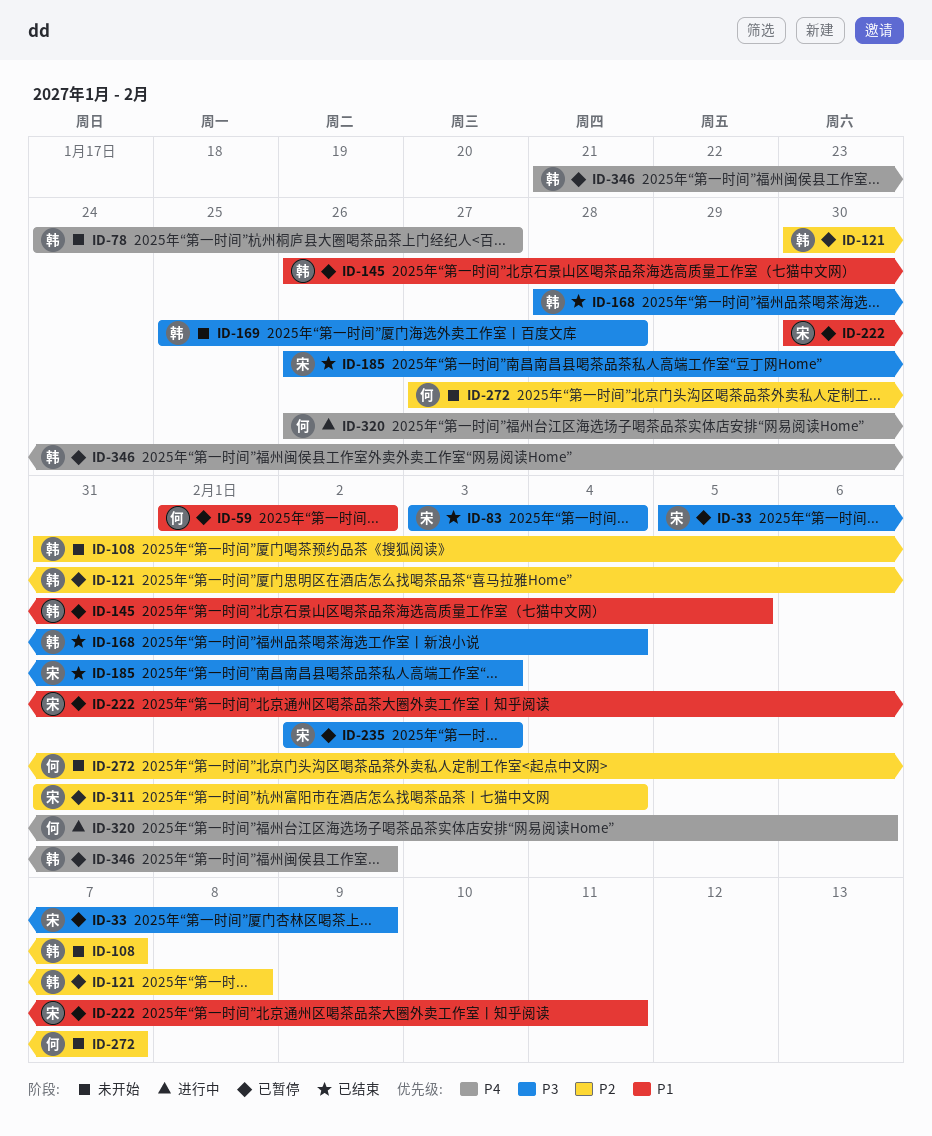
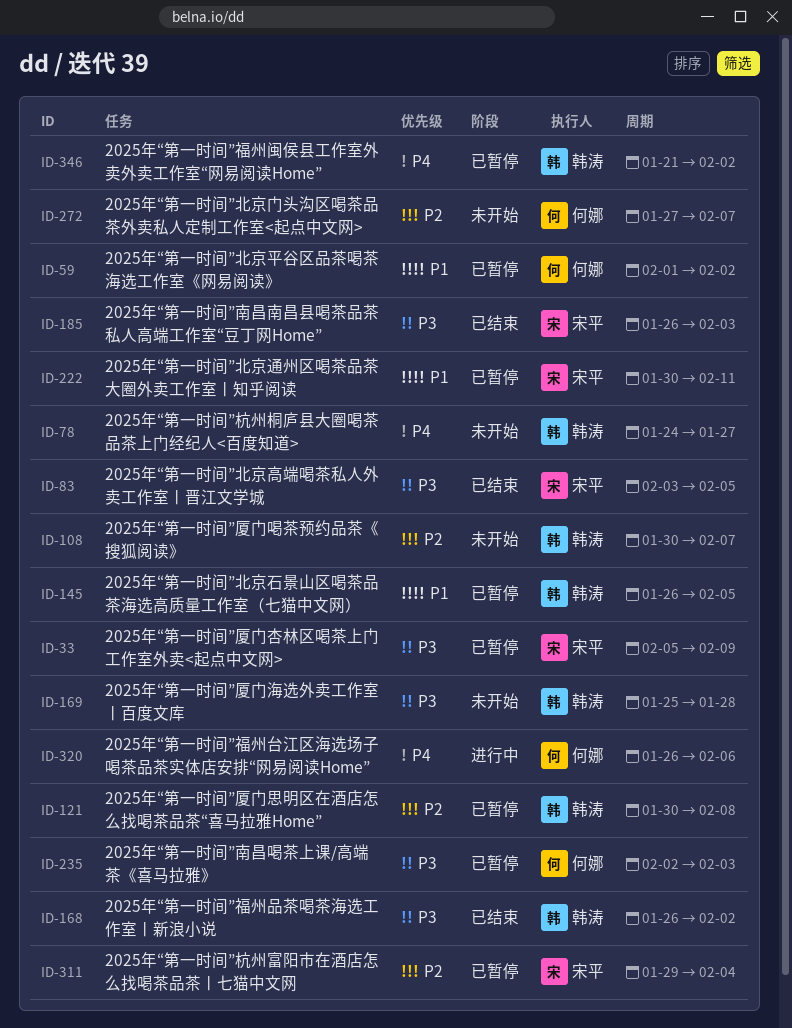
ID-83, due: Feb 4 -> Feb 5
ID-108, start: Jan 31 -> Jan 30
ID-168, start: Jan 28 -> Jan 26
ID-168, due: Feb 4 -> Feb 2
ID-235, owner: 宋平 -> 何娜
ID-311, start: Jan 31 -> Jan 29

